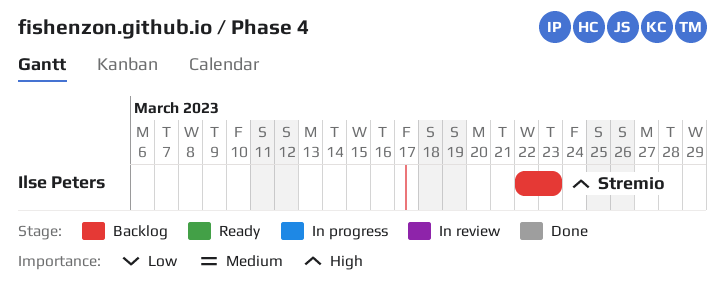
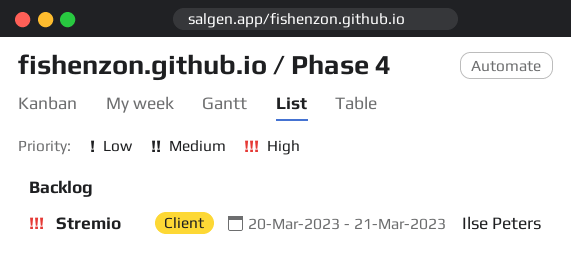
Stremio, start: Mar 22 -> Mar 20
Stremio, due: Mar 23 -> Mar 21

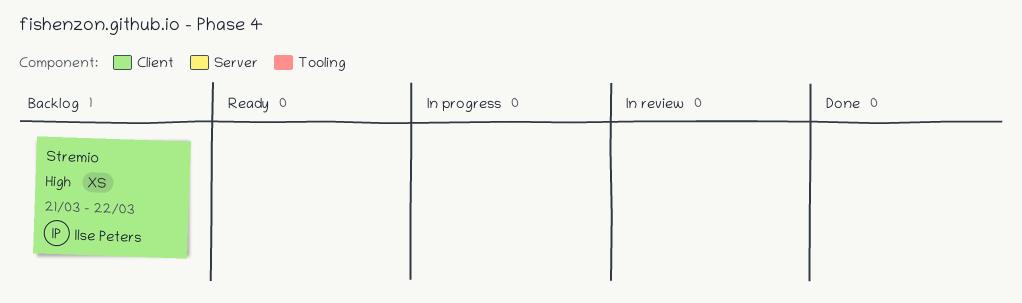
Stremio, start: Mar 20 -> Mar 21
Stremio, due: Mar 21 -> Mar 22

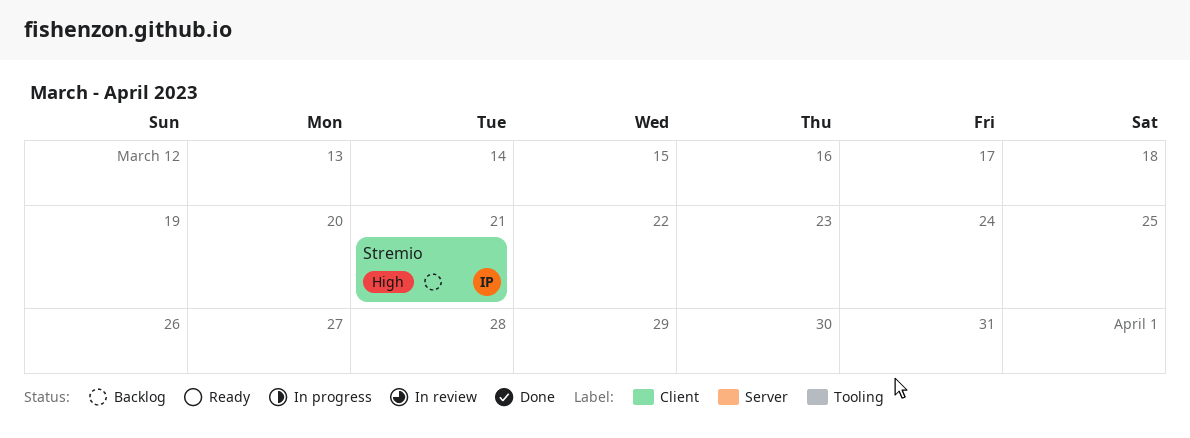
Stremio, due: Mar 22 -> Mar 21

